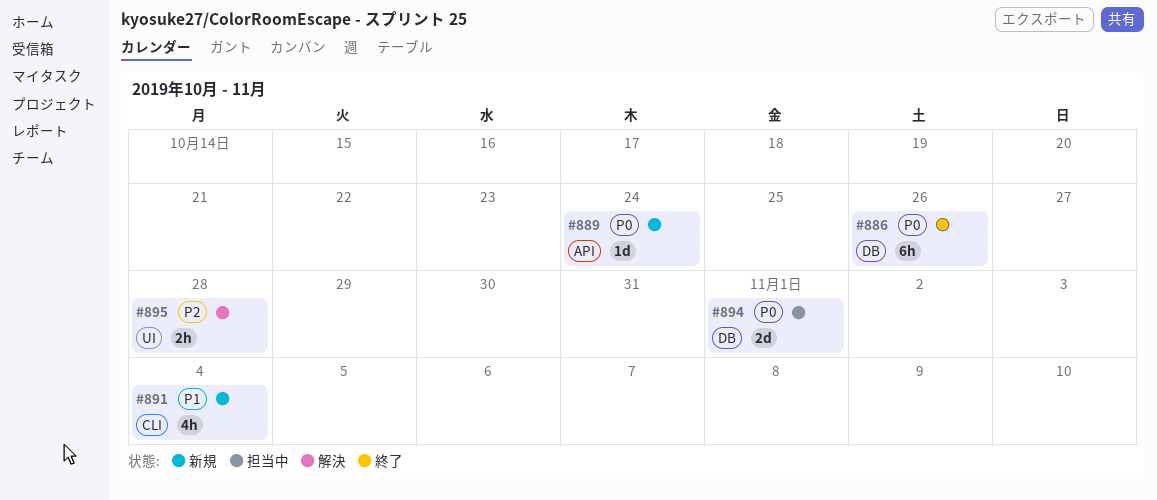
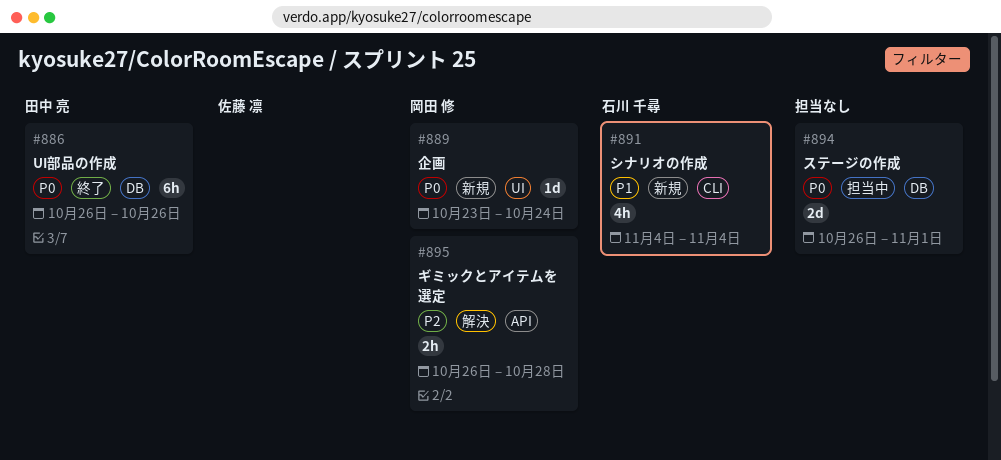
#889, label: API -> UI
#895, label: UI -> API

